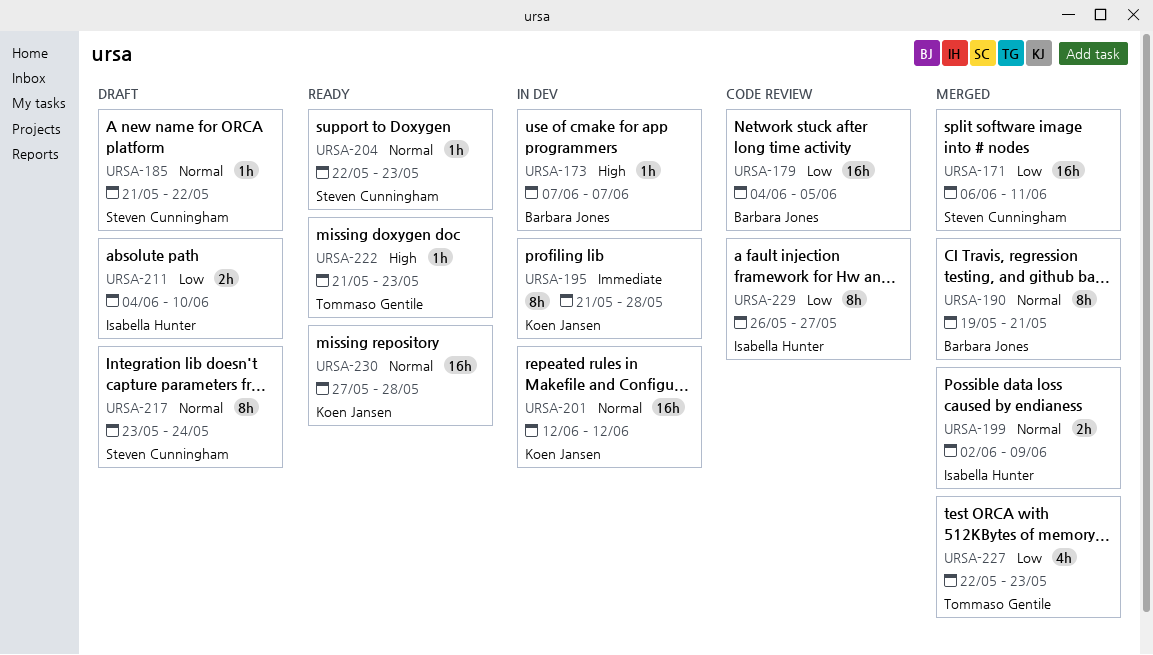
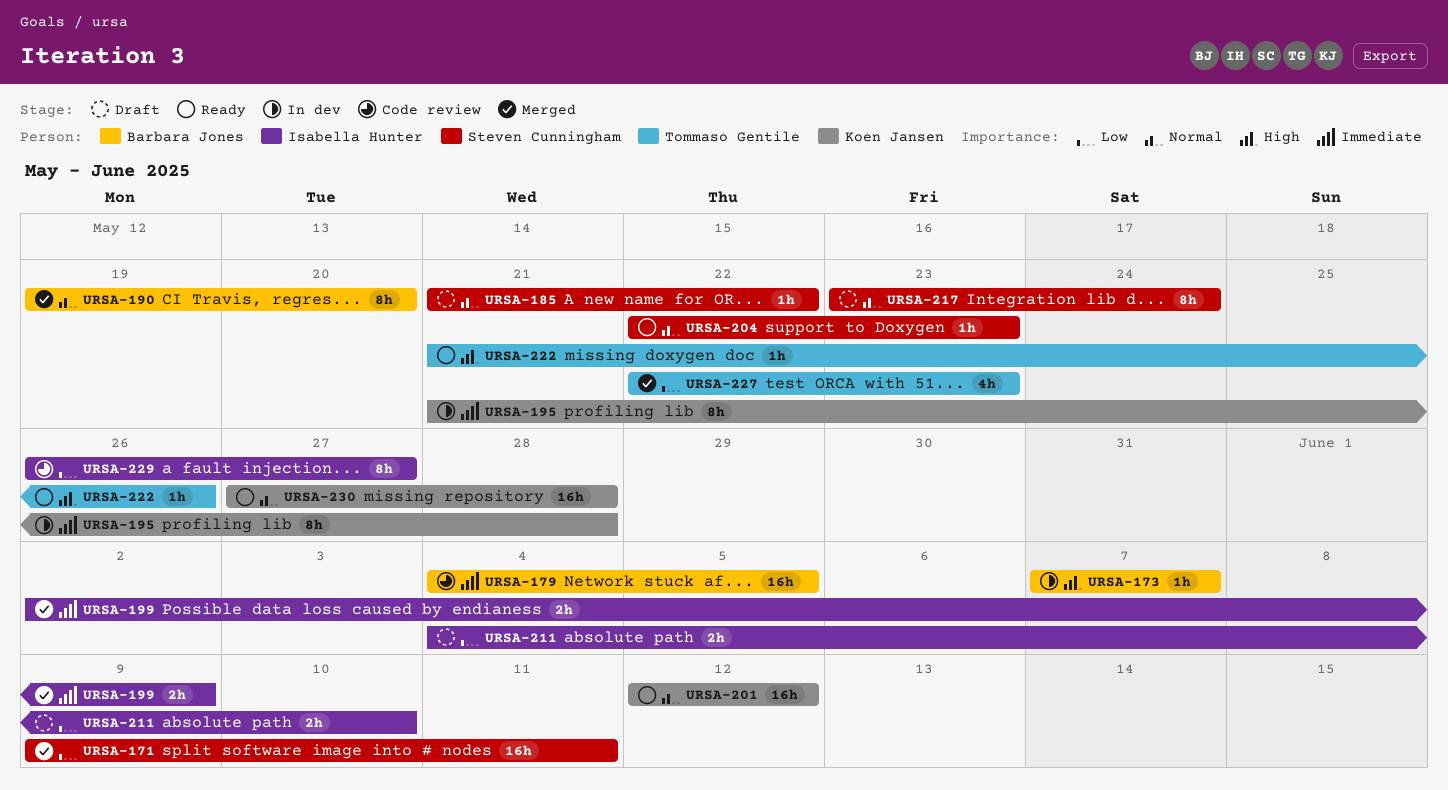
URSA-171, start: Jun 6 -> Jun 9
URSA-179, priority: Low -> Immediate
URSA-190, due: May 21 -> May 20
URSA-199, priority: Normal -> Immediate
URSA-201, status: In dev -> Ready
URSA-222, due: May 23 -> May 26

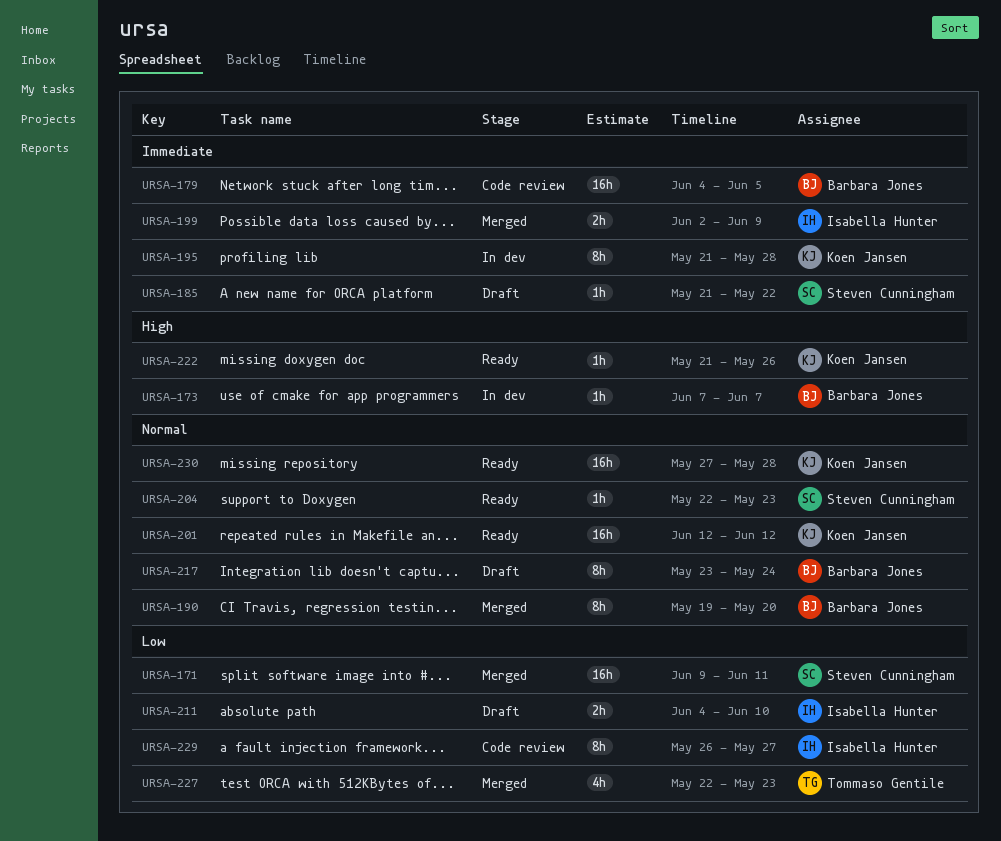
URSA-185, priority: Normal -> Immediate
URSA-217, owner: Steven Cunningham -> Barbara Jones
URSA-222, owner: Tommaso Gentile -> Koen Jansen

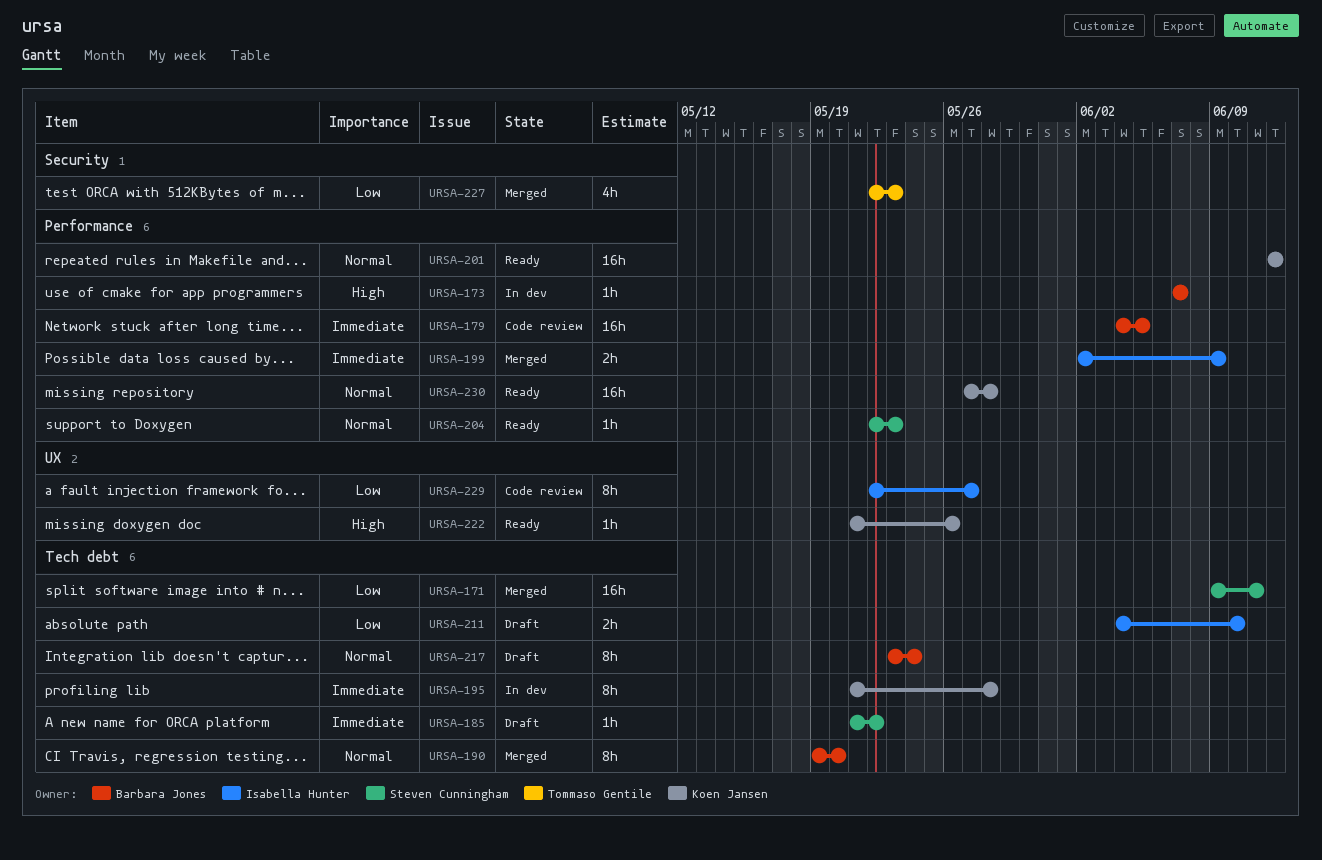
URSA-229, start: May 26 -> May 22

